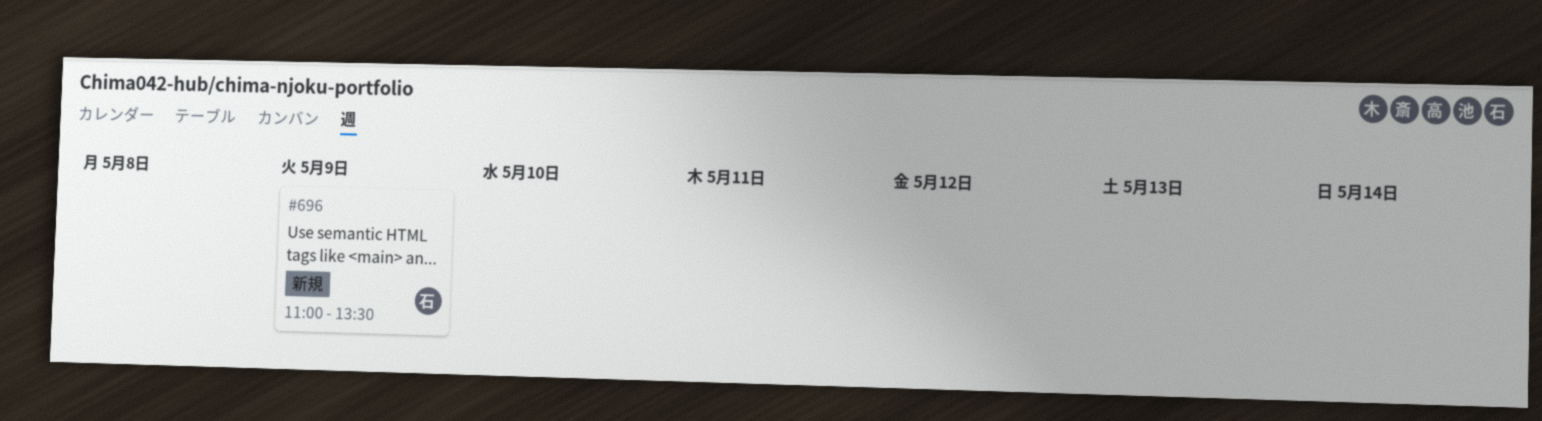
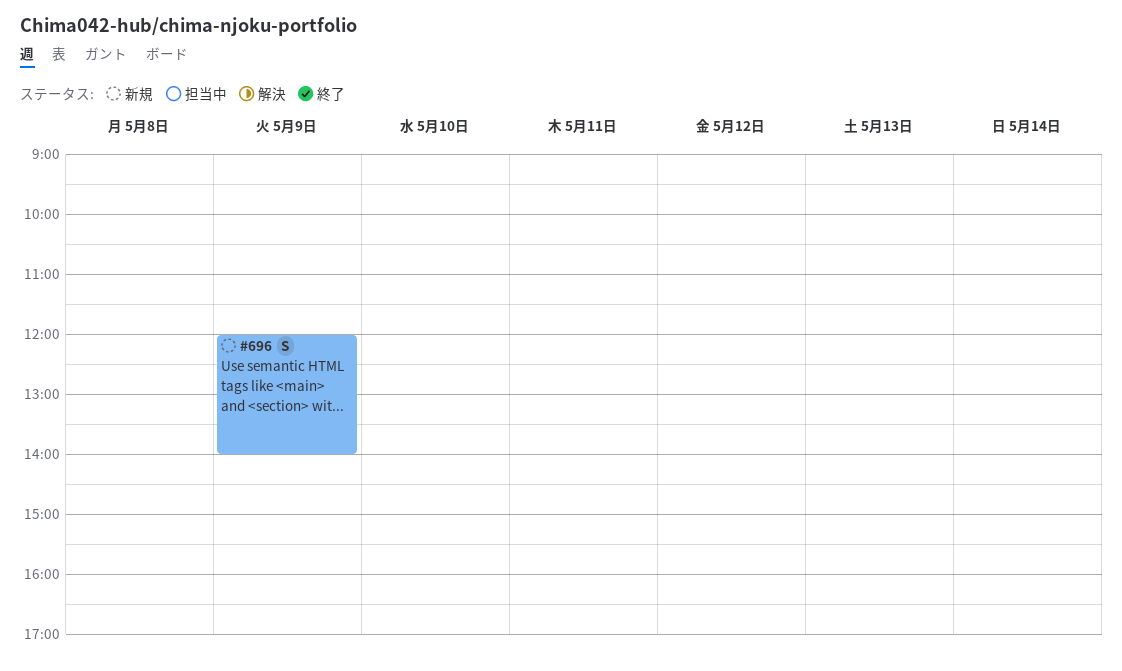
#696, begins: 11:00 -> 12:00
#696, ends: 13:30 -> 14:00

